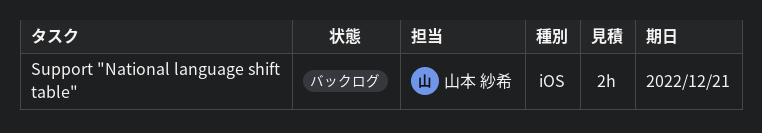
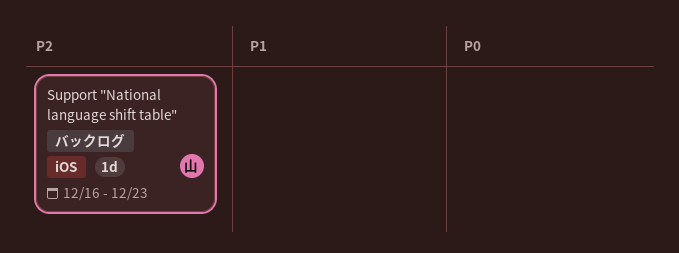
Support "National language shift table", estimate: 2h -> 1d
Support "National language shift table", due: Dec 21 -> Dec 23

